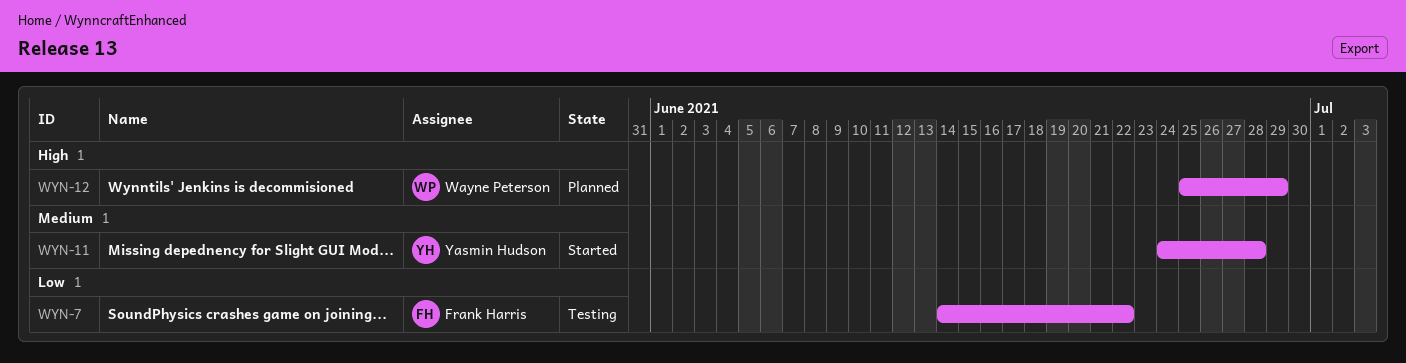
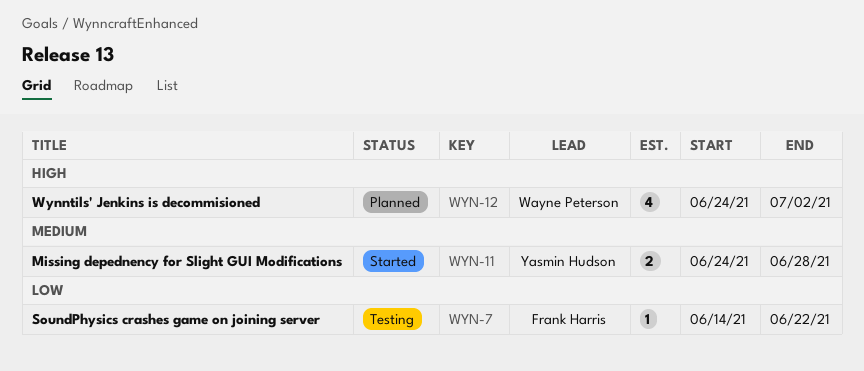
WYN-12, start: Jun 25 -> Jun 24
WYN-12, due: Jun 29 -> Jul 2

